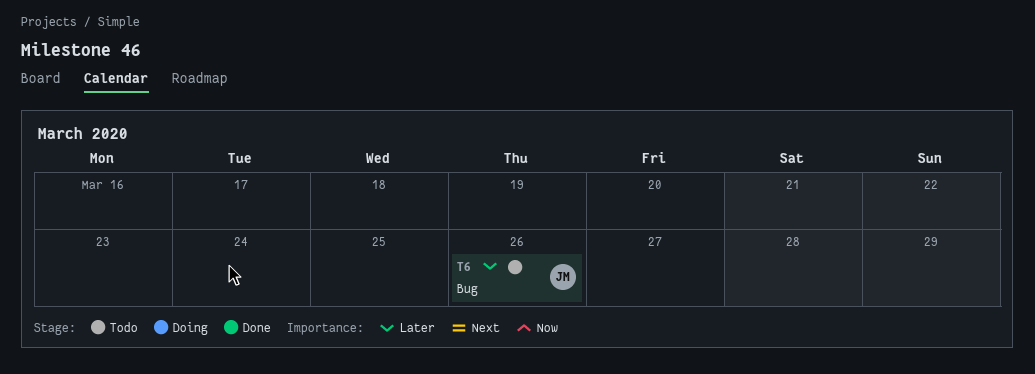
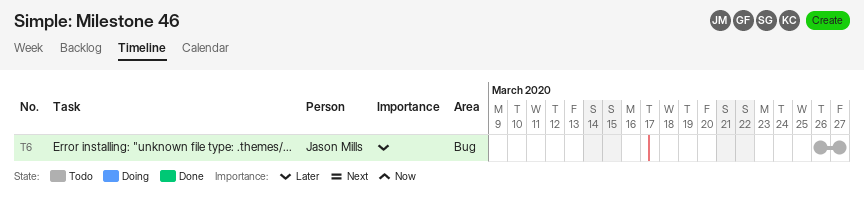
T6, due: Mar 26 -> Mar 27

